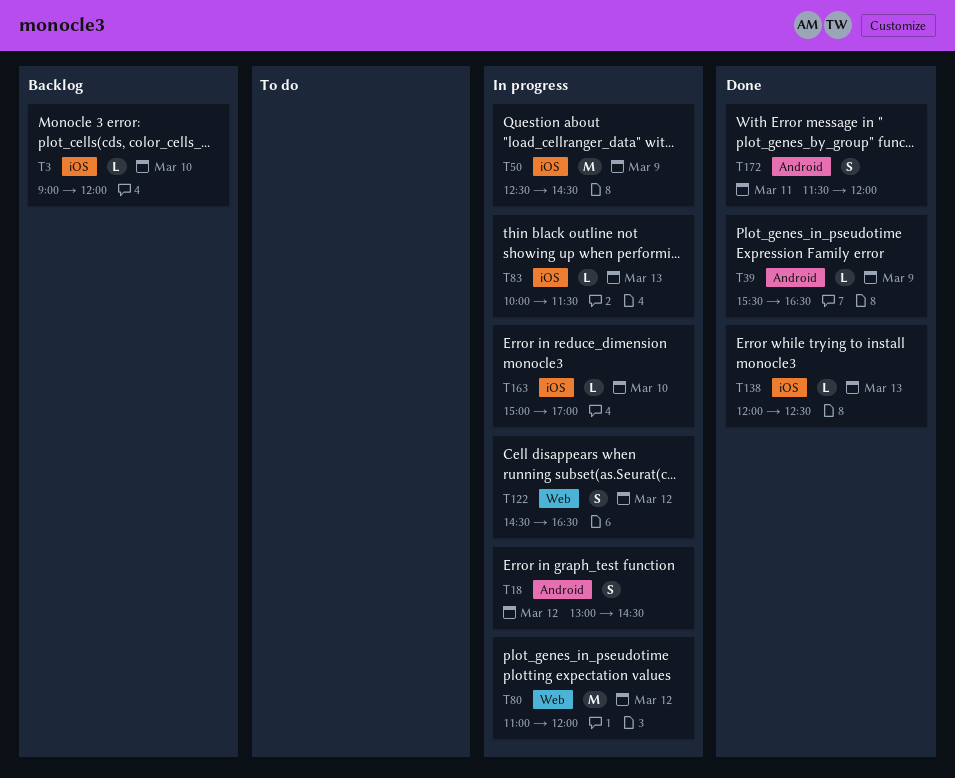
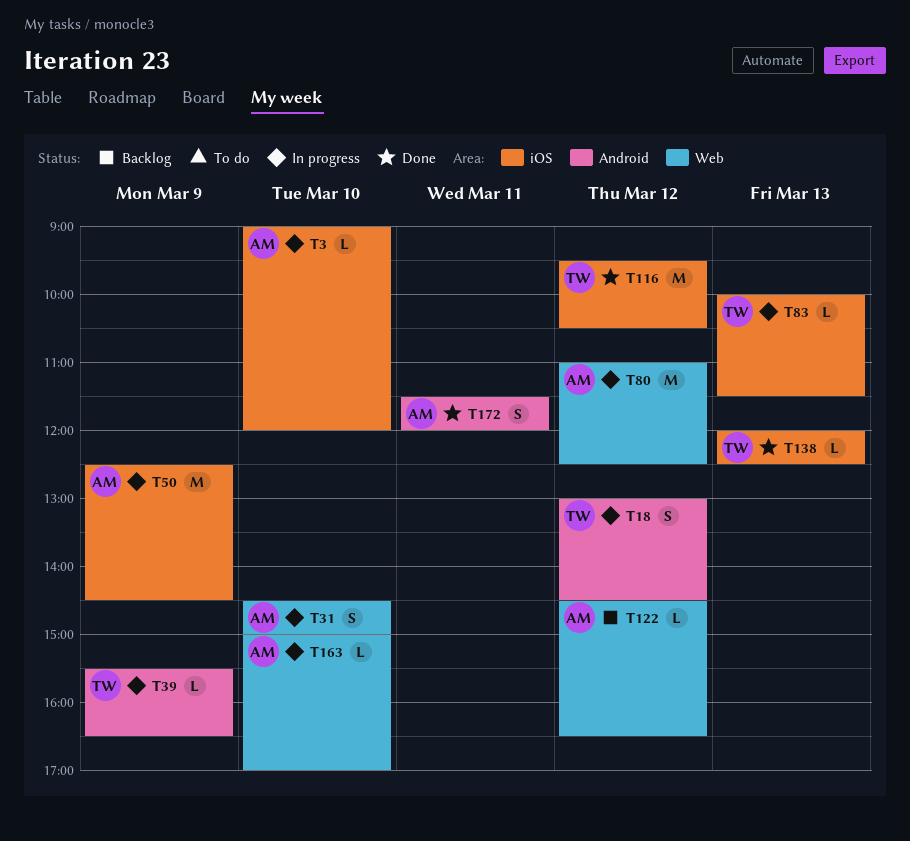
T3, status: Backlog -> In progress
T31: none -> present
T39, status: Done -> In progress
T80, ends: 12:00 -> 12:30
T116: none -> present
T122, status: In progress -> Backlog
T122, estimate: S -> L
T163, label: iOS -> Web

